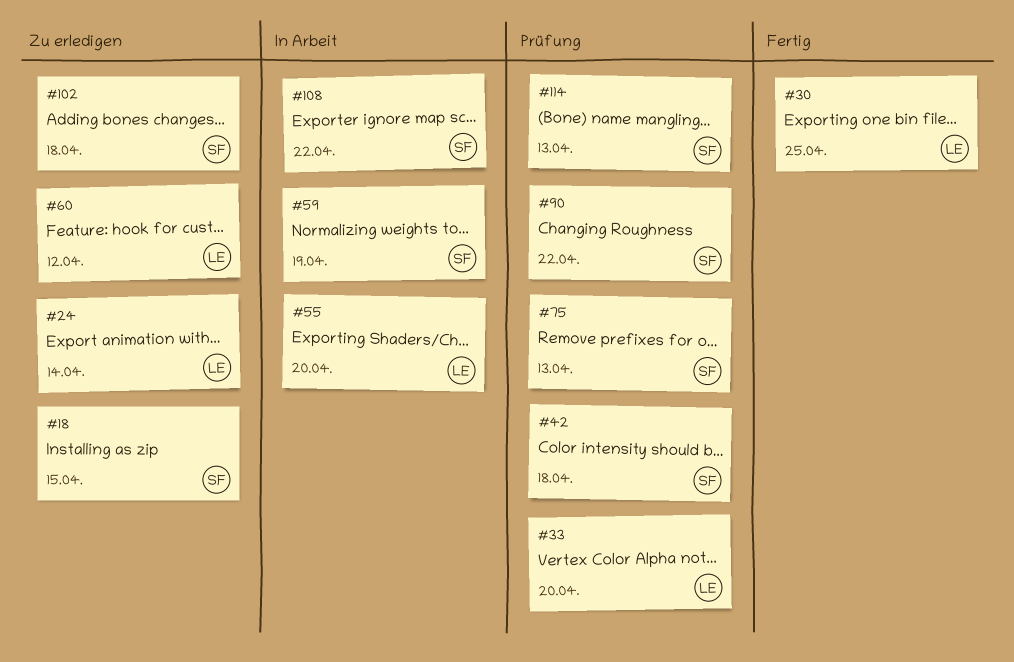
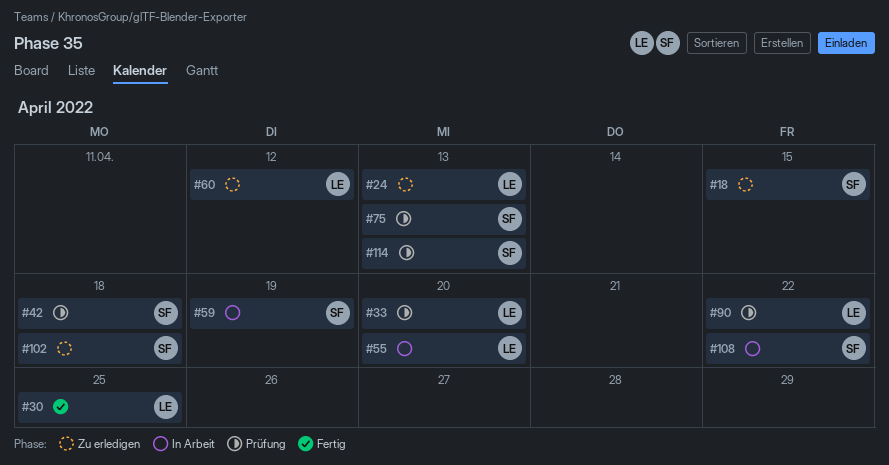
#24, due: Apr 14 -> Apr 13
#90, owner: SF -> LE

